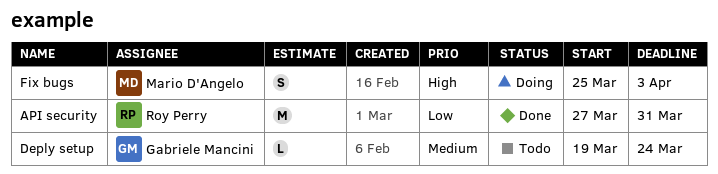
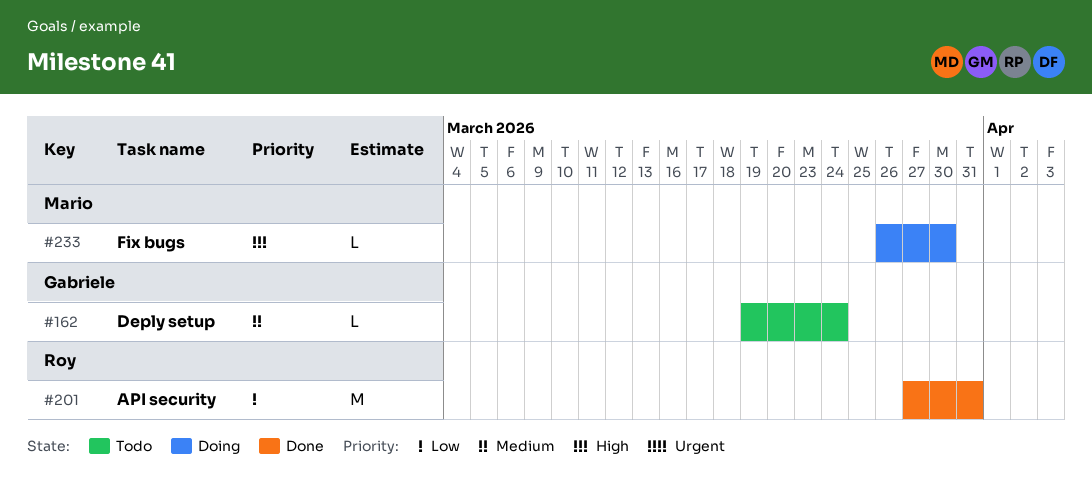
Fix bugs, estimate: S -> L
Fix bugs, start: Mar 25 -> Mar 26
Fix bugs, due: Apr 3 -> Mar 30

